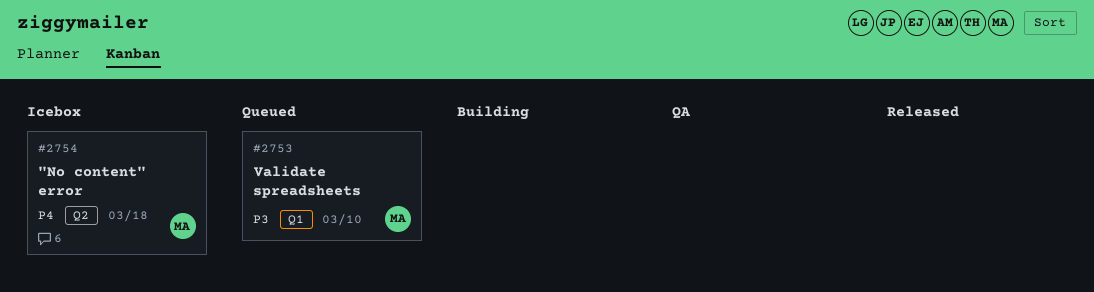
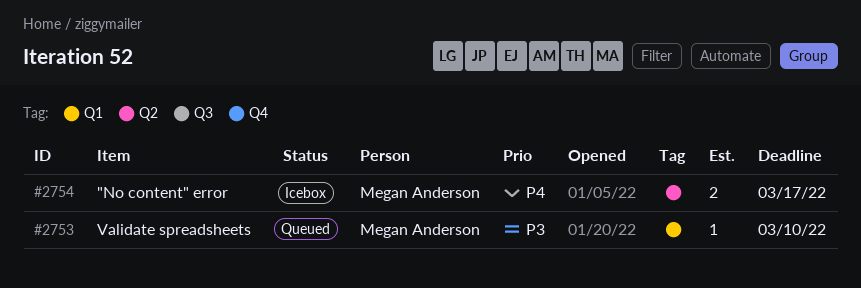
#2754, due: Mar 18 -> Mar 17

